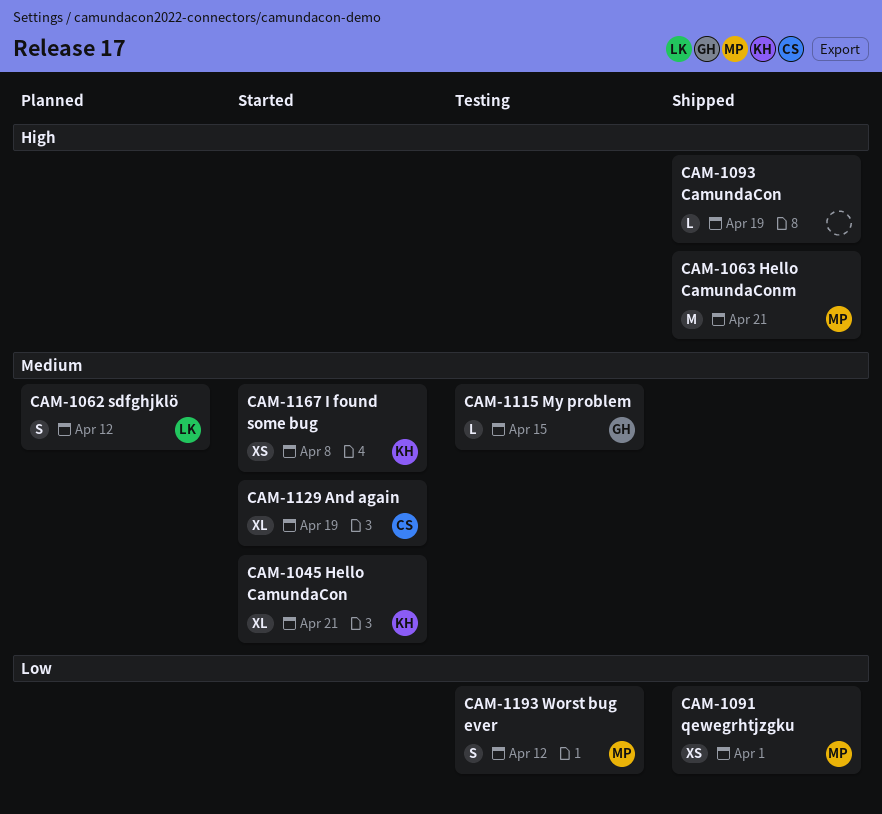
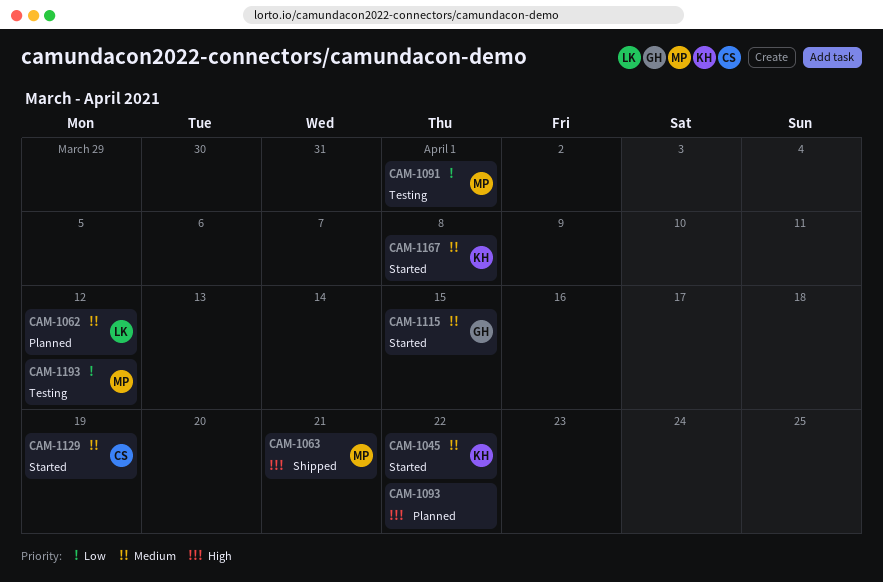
CAM-1045, due: Apr 21 -> Apr 22
CAM-1091, status: Shipped -> Testing
CAM-1093, status: Shipped -> Planned
CAM-1093, due: Apr 19 -> Apr 22
CAM-1115, status: Testing -> Started

